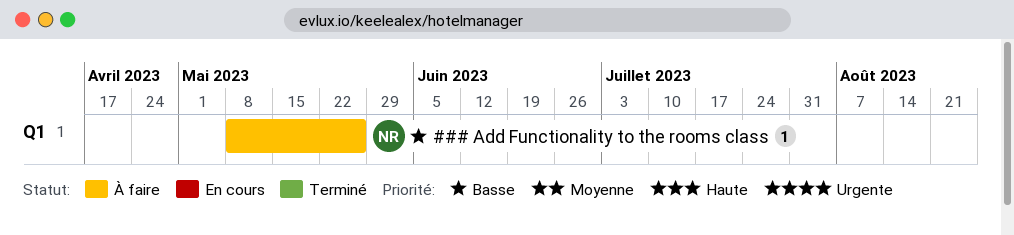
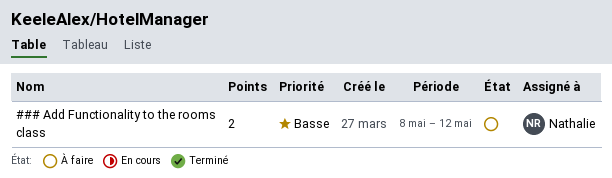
### Add Functionality to the rooms class, estimate: 1 -> 2
### Add Functionality to the rooms class, due: May 26 -> May 12

